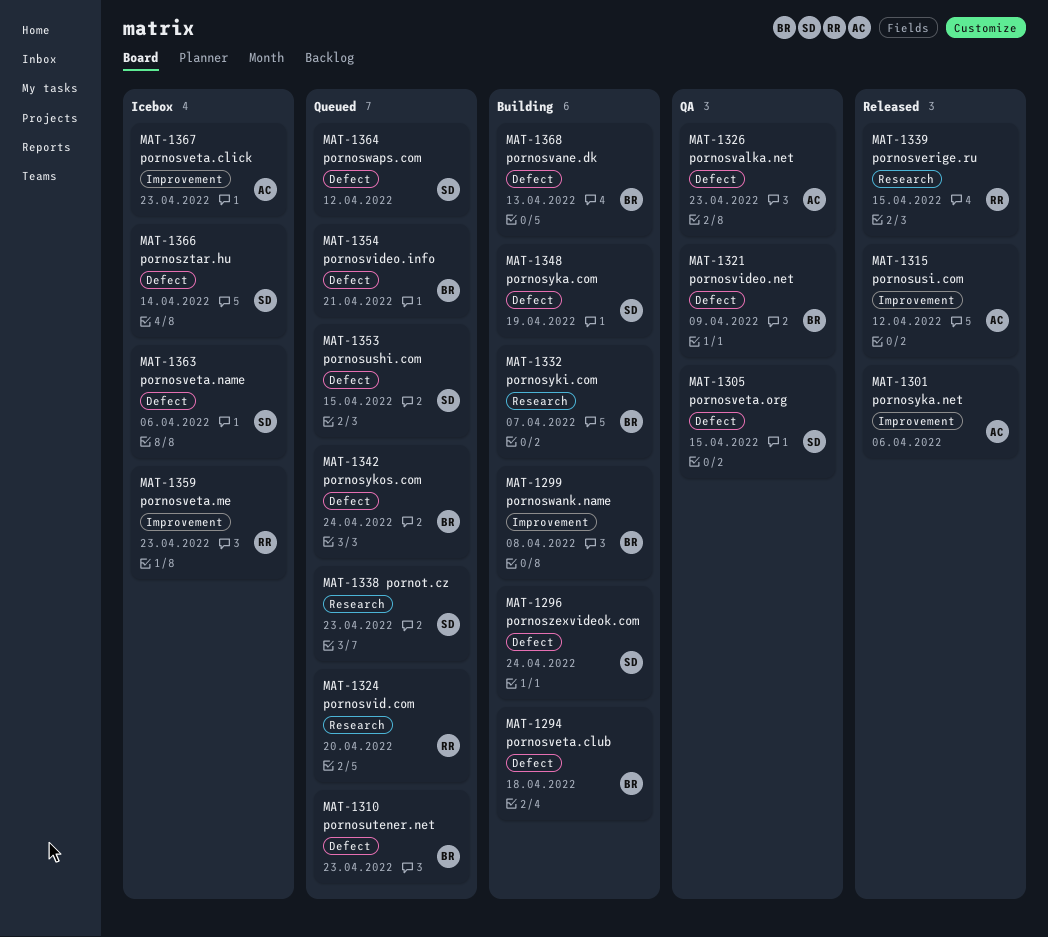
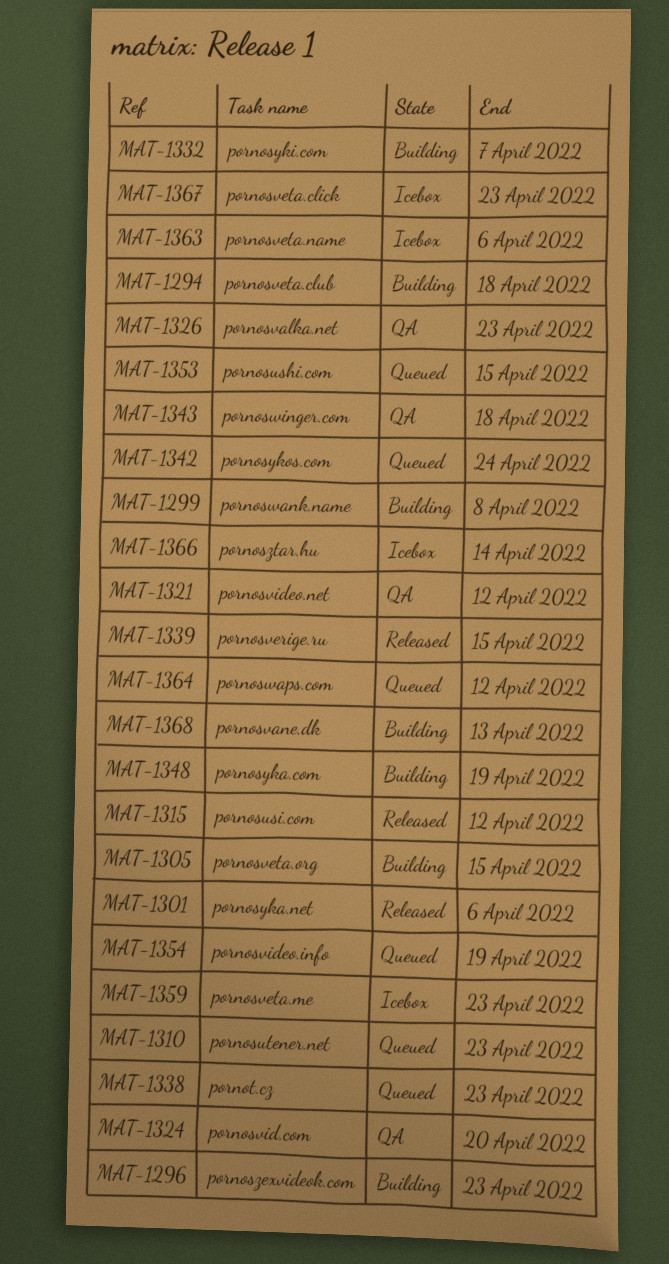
MAT-1296, due: Apr 24 -> Apr 23
MAT-1305, status: QA -> Building
MAT-1321, due: Apr 9 -> Apr 12
MAT-1324, status: Queued -> QA
MAT-1343: none -> present
MAT-1354, due: Apr 21 -> Apr 19

